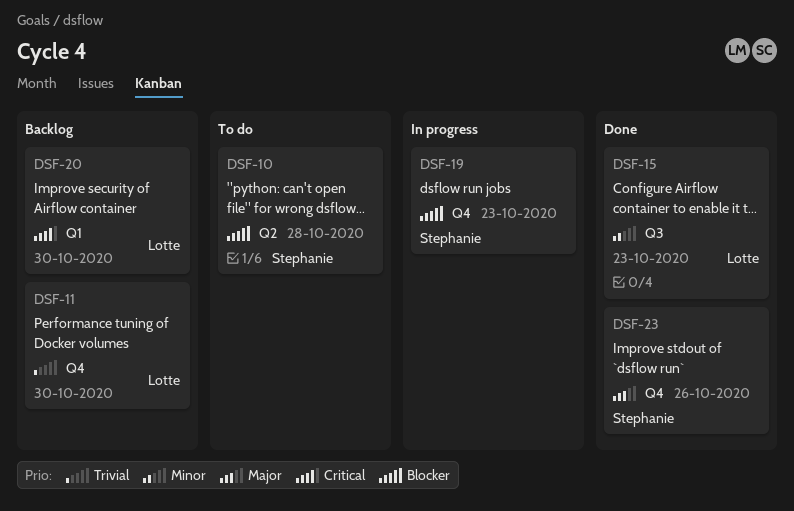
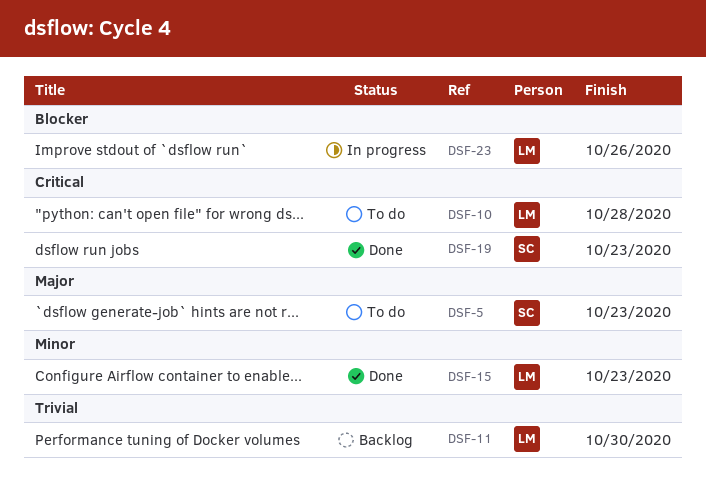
DSF-5: none -> present
DSF-10, owner: Stephanie -> Lotte
DSF-10, priority: Blocker -> Critical
DSF-19, status: In progress -> Done
DSF-19, priority: Blocker -> Critical
DSF-20: present -> none
DSF-23, status: Done -> In progress
DSF-23, owner: Stephanie -> Lotte
DSF-23, priority: Major -> Blocker

